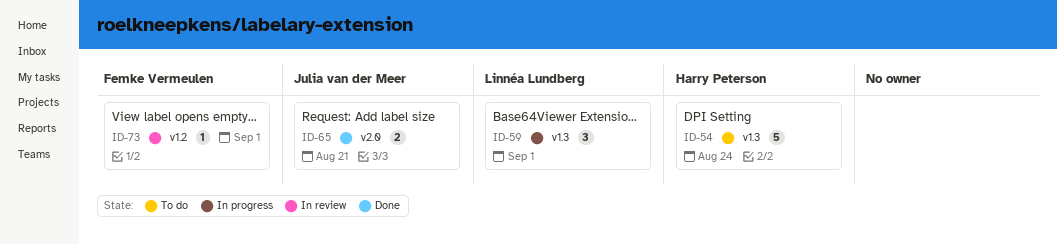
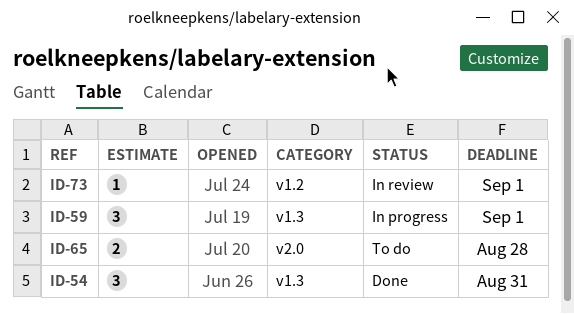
ID-54, status: To do -> Done
ID-54, estimate: 5 -> 3
ID-54, due: Aug 24 -> Aug 31
ID-65, status: Done -> To do
ID-65, due: Aug 21 -> Aug 28

